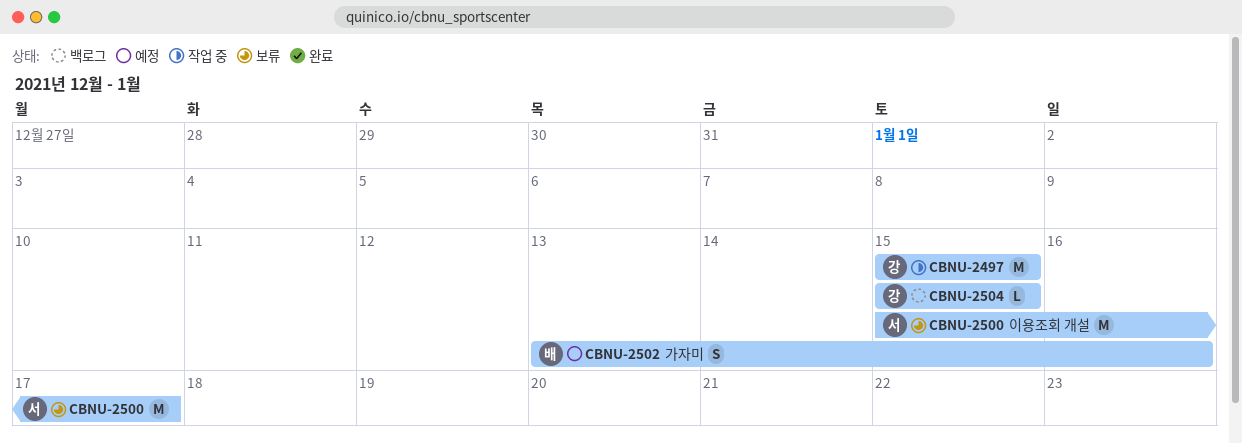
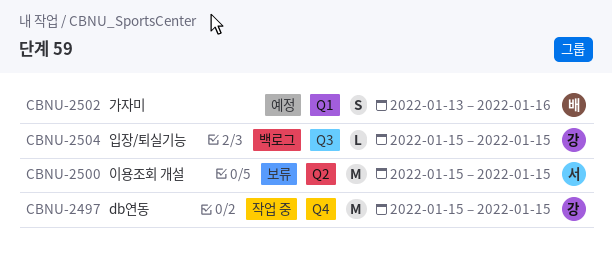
CBNU-2500, due: Jan 17 -> Jan 15

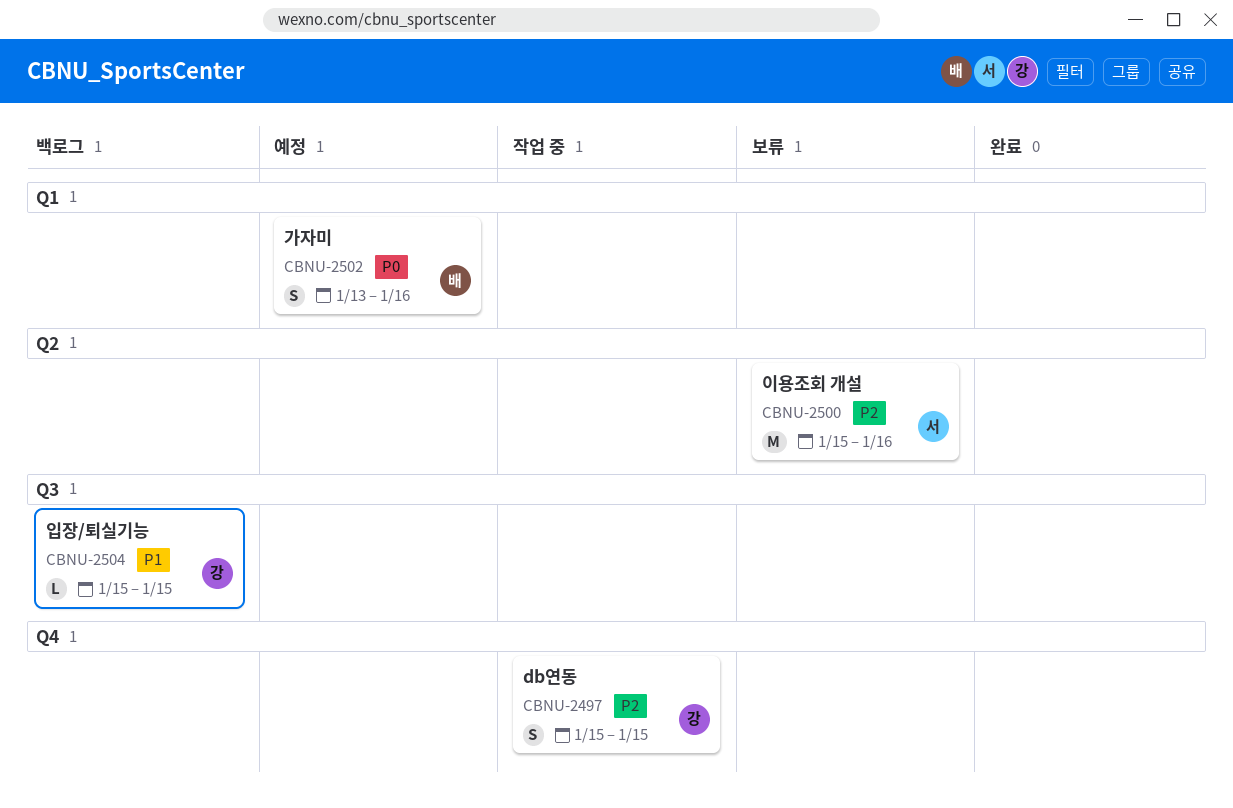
CBNU-2497, estimate: M -> S
CBNU-2500, due: Jan 15 -> Jan 16

